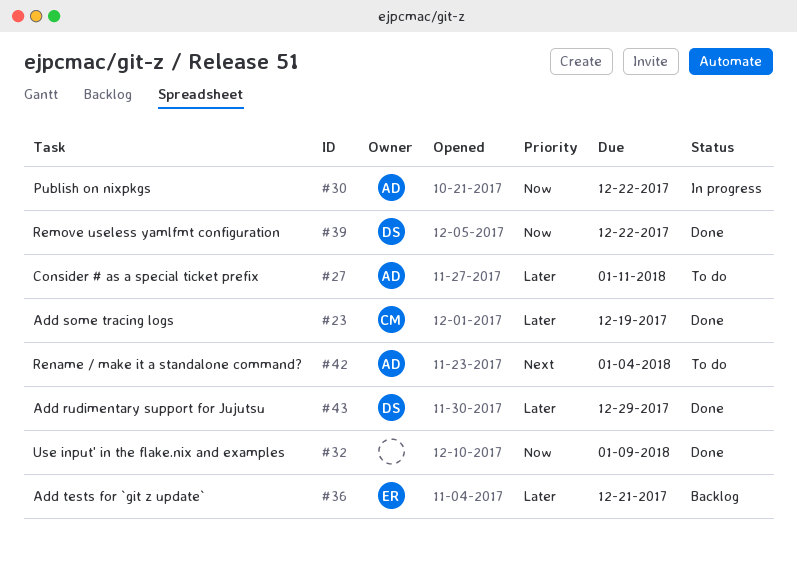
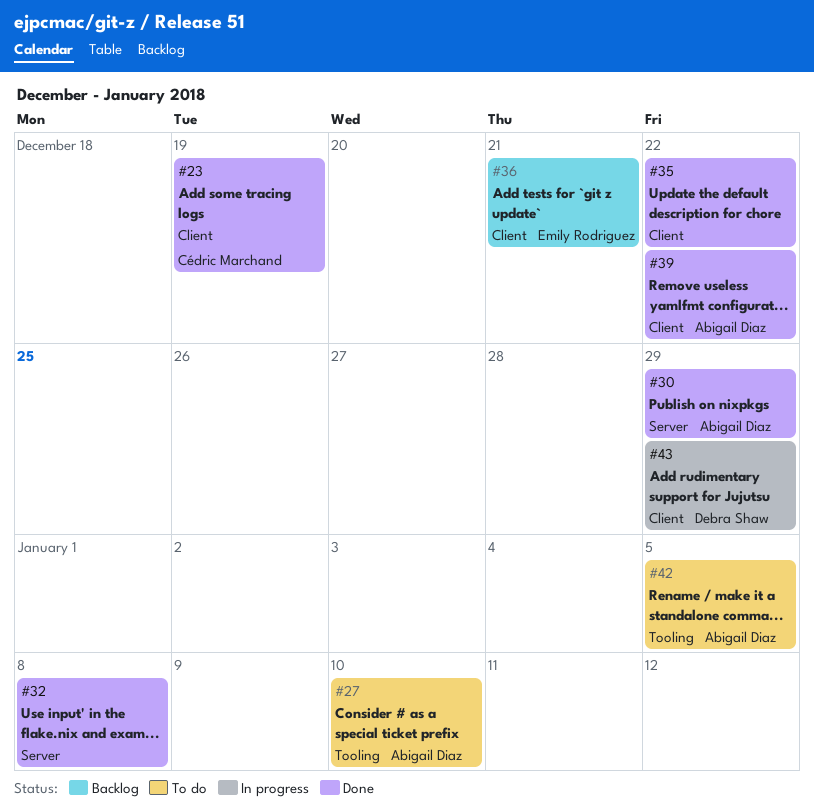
#27, due: Jan 11 -> Jan 10
#30, status: In progress -> Done
#30, due: Dec 22 -> Dec 29
#32, due: Jan 9 -> Jan 8
#35: none -> present
#39, owner: Debra Shaw -> Abigail Diaz
#42, due: Jan 4 -> Jan 5
#43, status: Done -> In progress

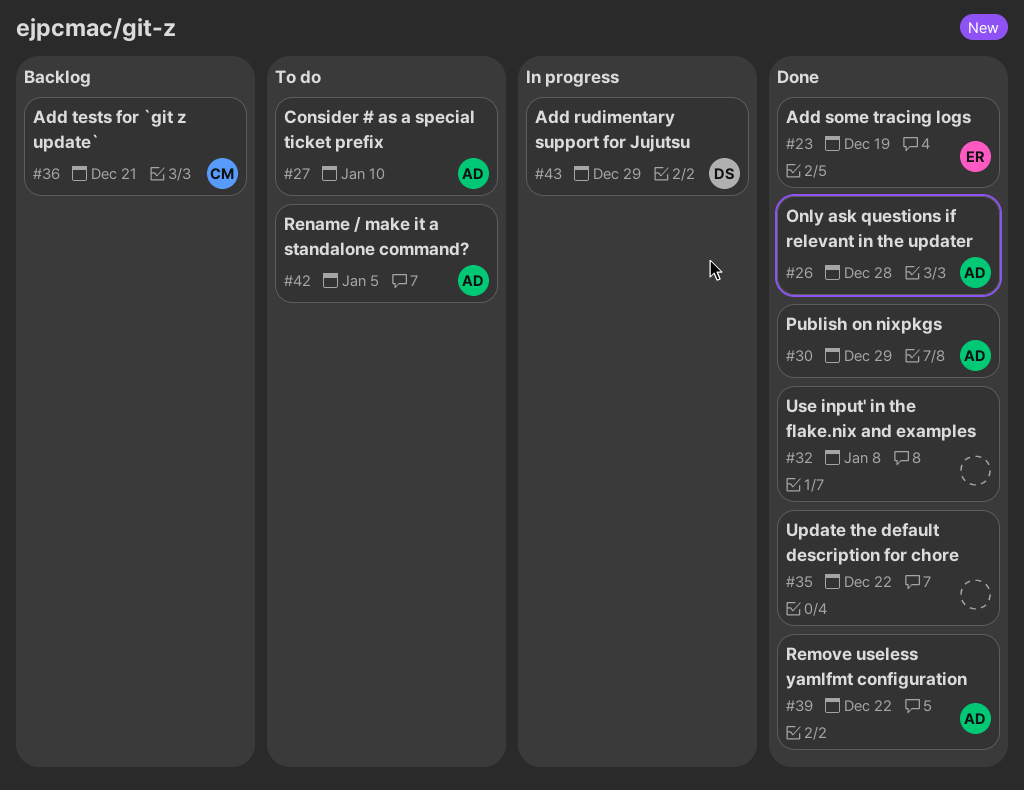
#23, owner: Cédric Marchand -> Emily Rodriguez
#26: none -> present
#36, owner: Emily Rodriguez -> Cédric Marchand

